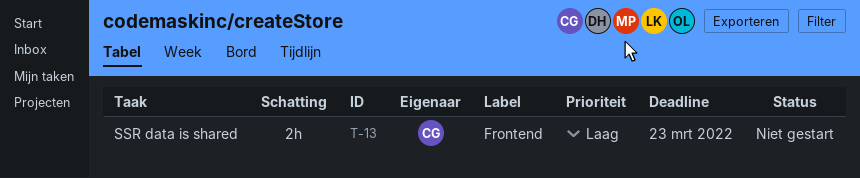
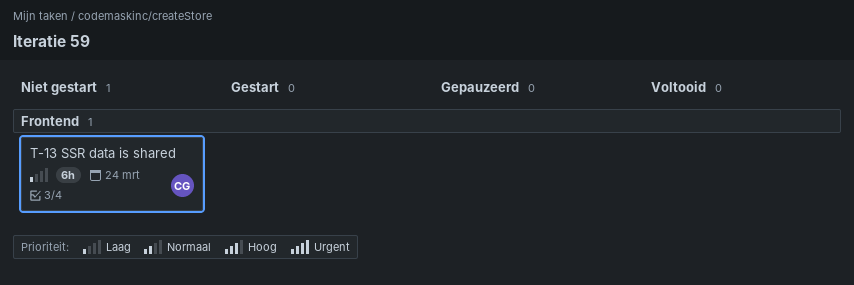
T-13, estimate: 2h -> 6h
T-13, due: Mar 23 -> Mar 24

